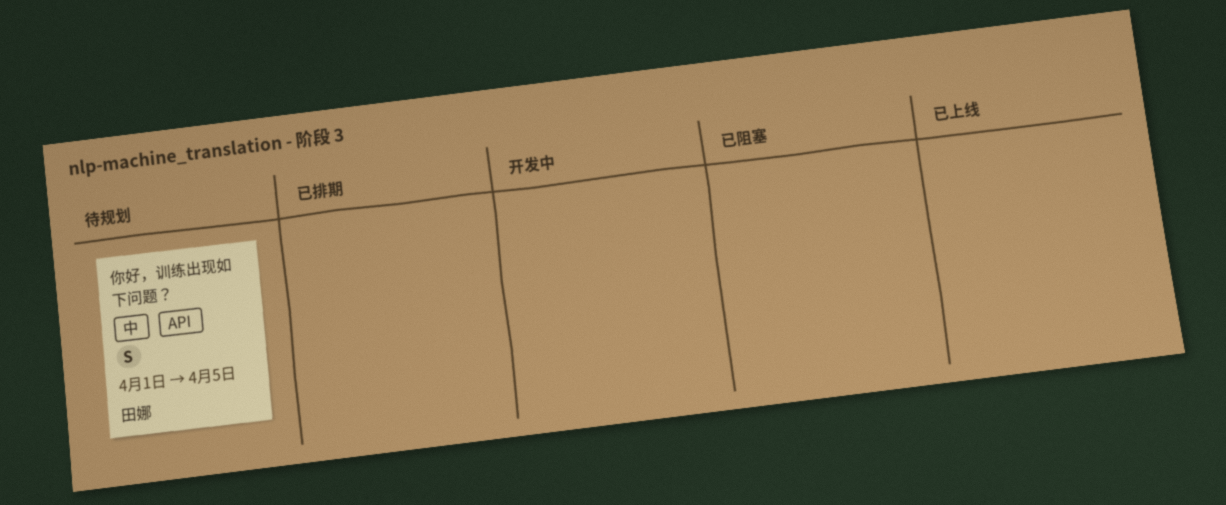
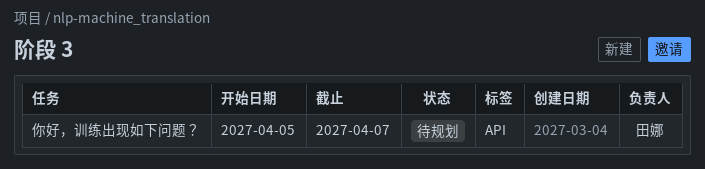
你好，训练出现如下问题？, start: Apr 1 -> Apr 5
你好，训练出现如下问题？, due: Apr 5 -> Apr 7

